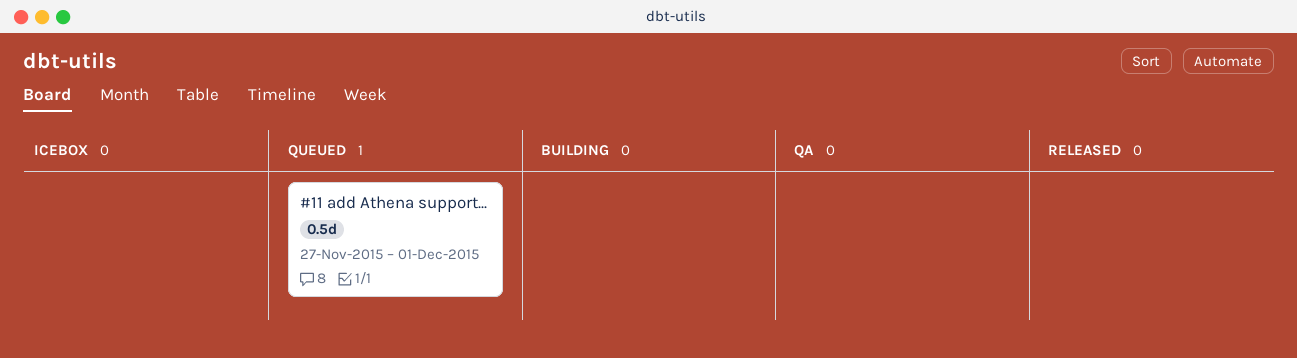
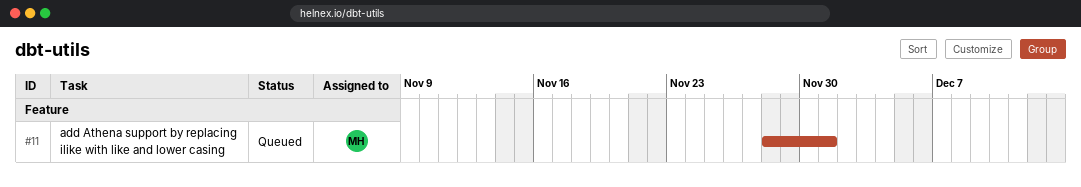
#11, start: Nov 27 -> Nov 28

